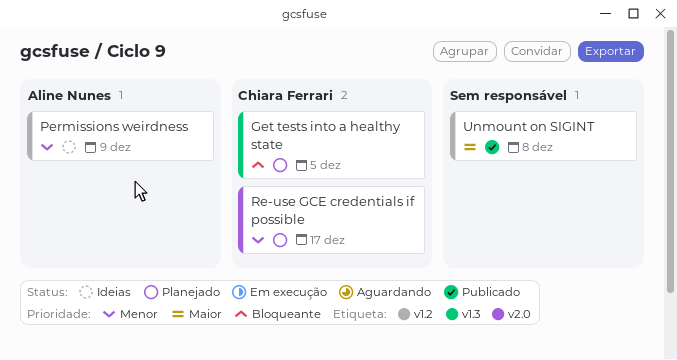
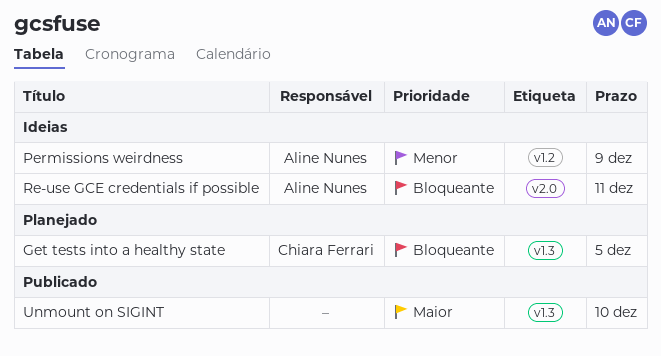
Re-use GCE credentials if possible, status: Planejado -> Ideias
Re-use GCE credentials if possible, owner: Chiara Ferrari -> Aline Nunes
Re-use GCE credentials if possible, priority: Menor -> Bloqueante
Re-use GCE credentials if possible, due: Dec 17 -> Dec 11
Unmount on SIGINT, label: v1.2 -> v1.3
Unmount on SIGINT, due: Dec 8 -> Dec 10

